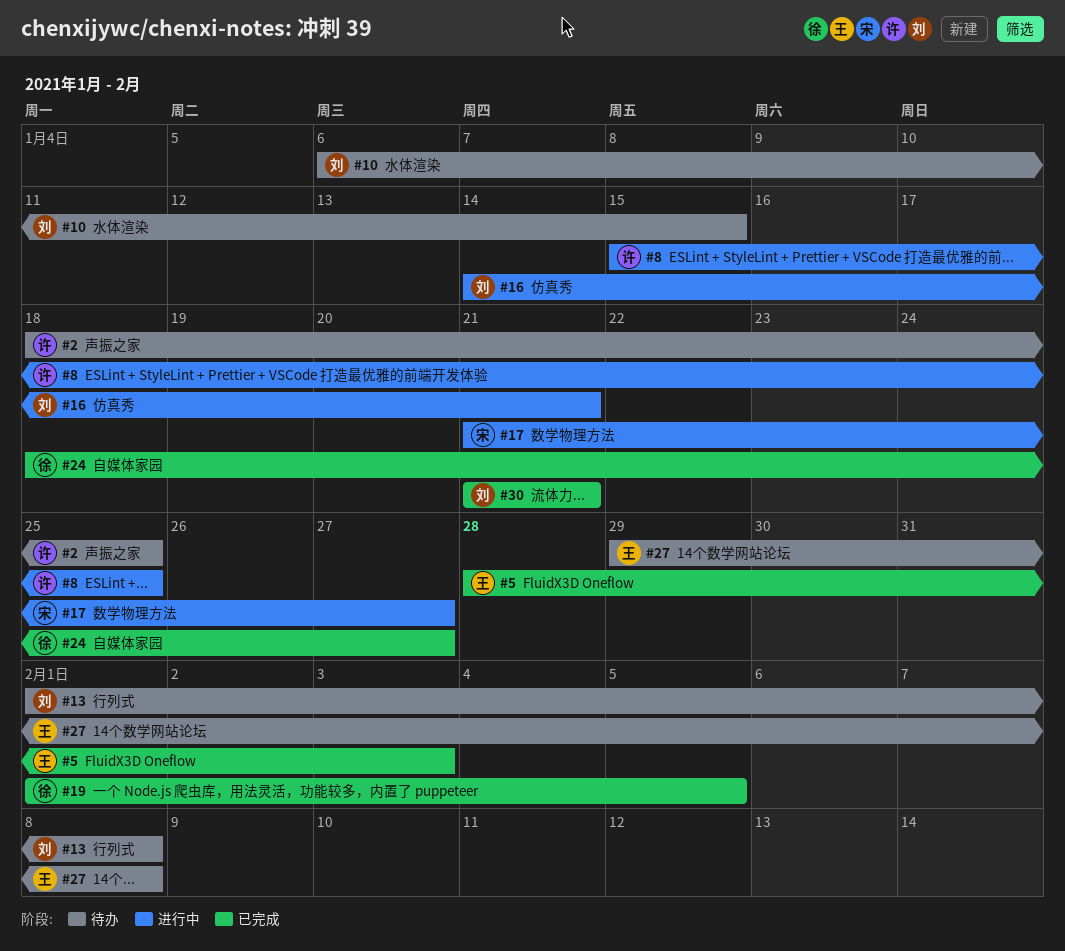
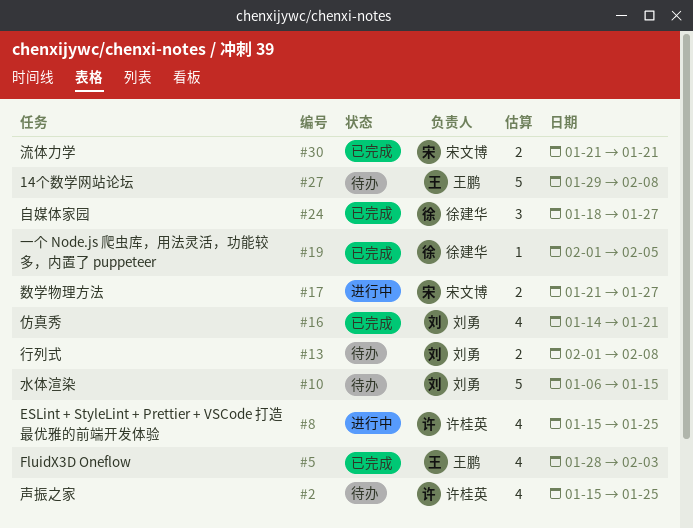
#2, start: Jan 18 -> Jan 15
#16, status: 进行中 -> 已完成
#30, owner: 刘勇 -> 宋文博

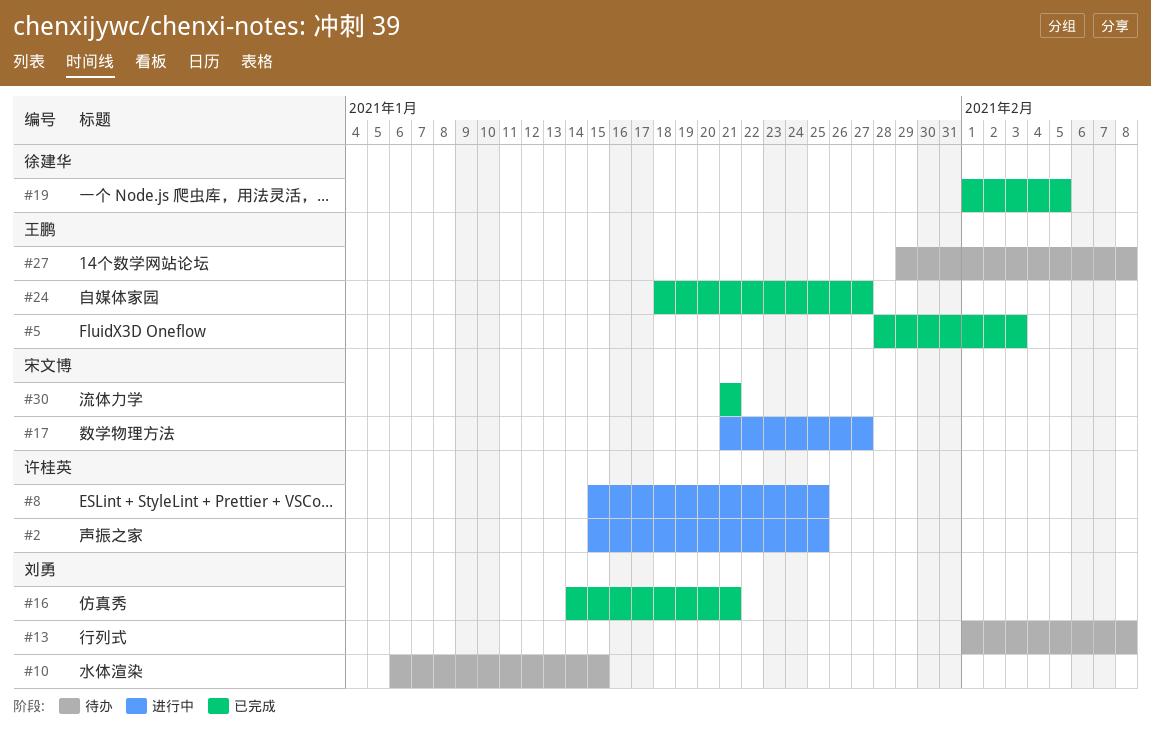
#2, status: 待办 -> 进行中
#24, owner: 徐建华 -> 王鹏

